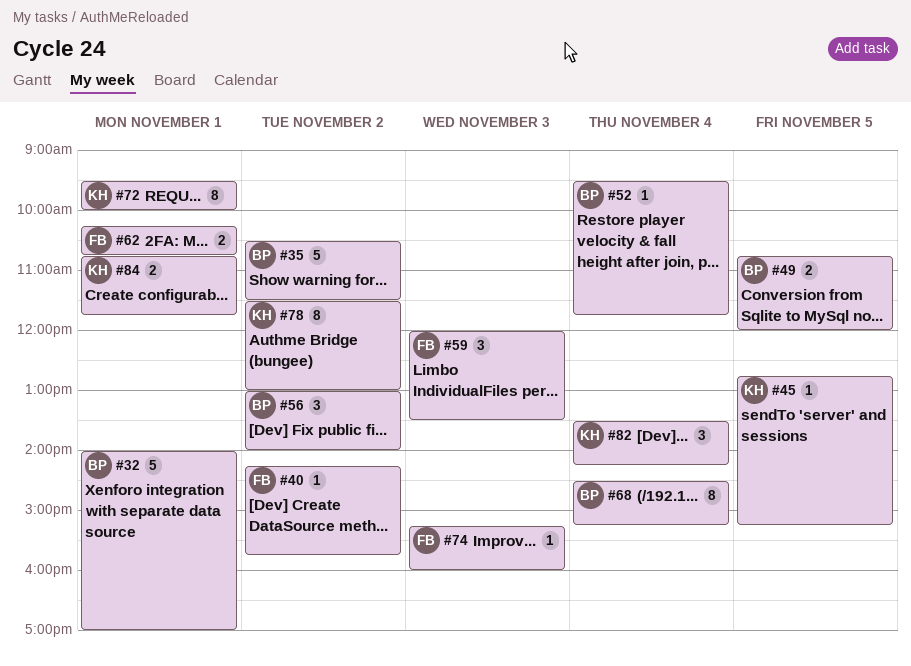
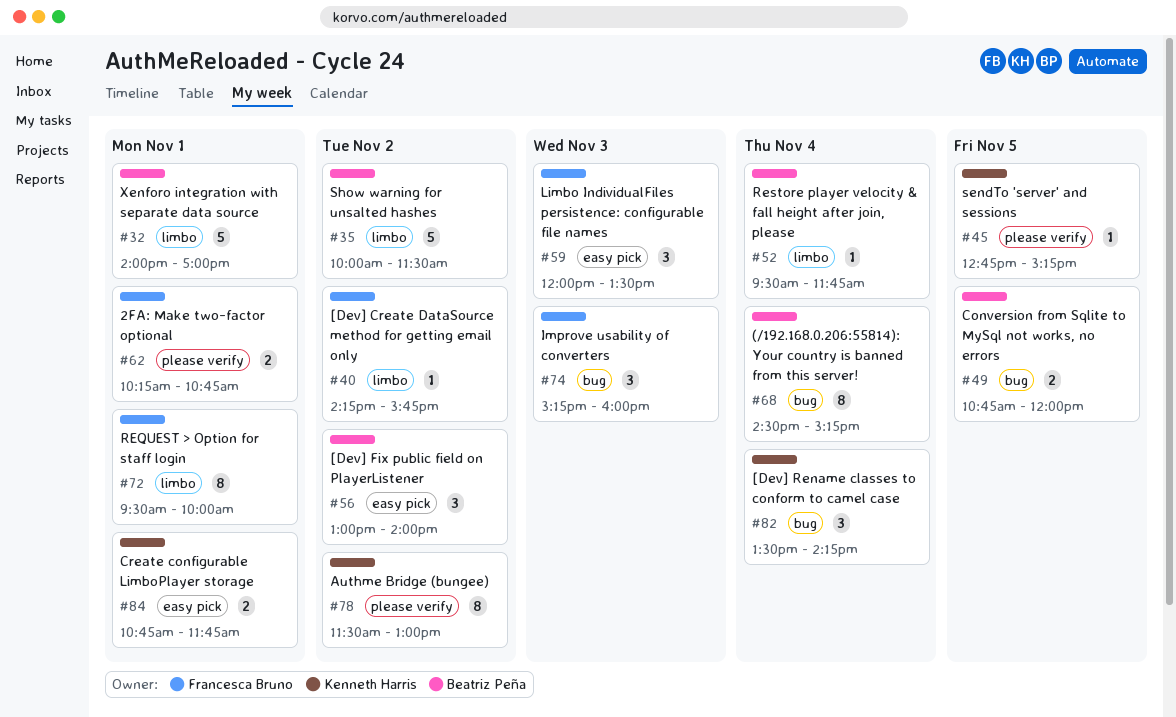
#35, begins: 10:30 -> 10:00
#72, owner: Kenneth Harris -> Francesca Bruno
#74, estimate: 1 -> 3

